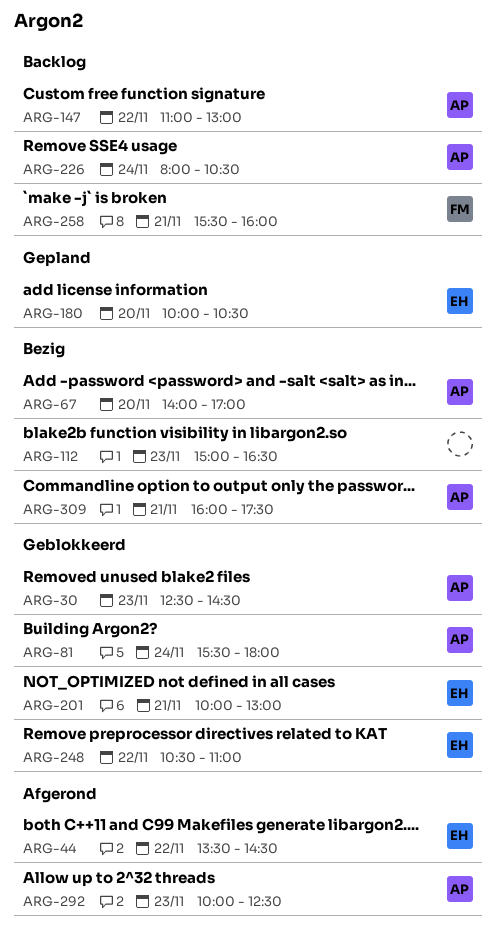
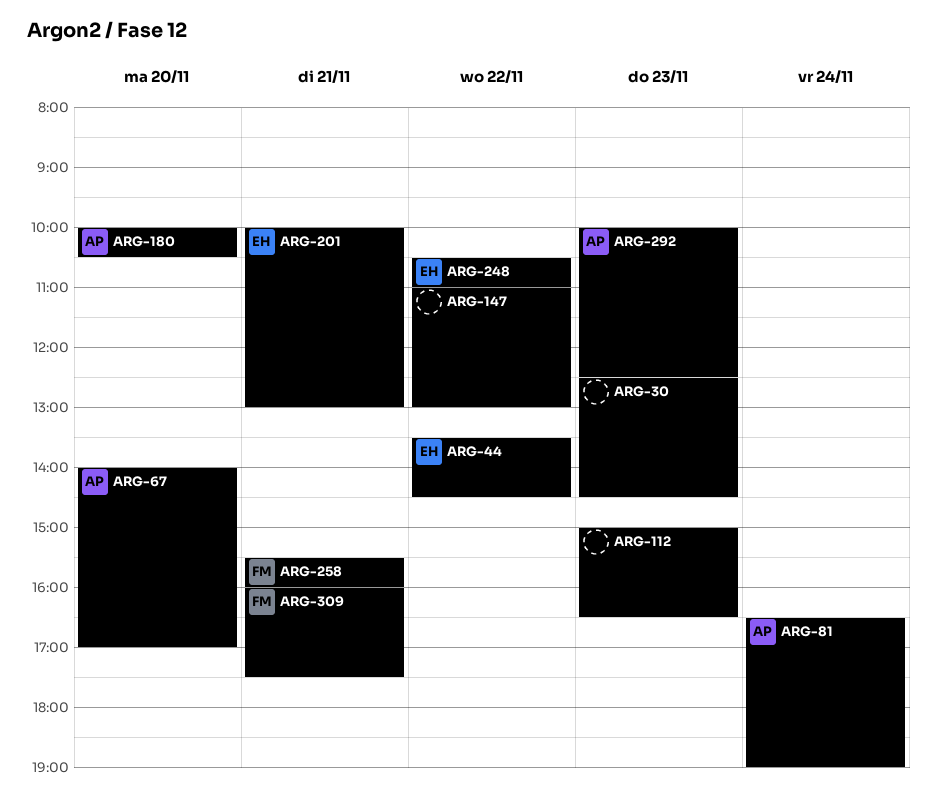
ARG-30, owner: AP -> none
ARG-81, begins: 15:30 -> 16:30
ARG-81, ends: 18:00 -> 19:00
ARG-147, owner: AP -> none
ARG-180, owner: EH -> AP
ARG-226: present -> none
ARG-309, owner: AP -> FM

